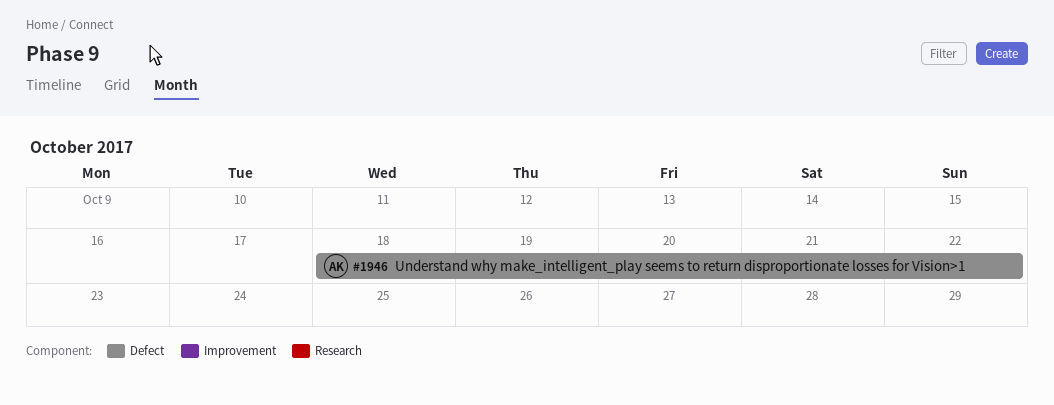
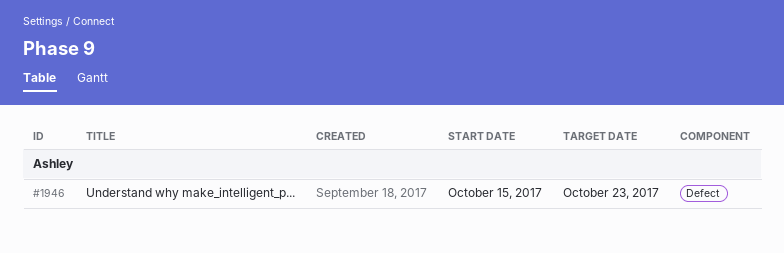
#1946, start: Oct 18 -> Oct 15
#1946, due: Oct 22 -> Oct 23

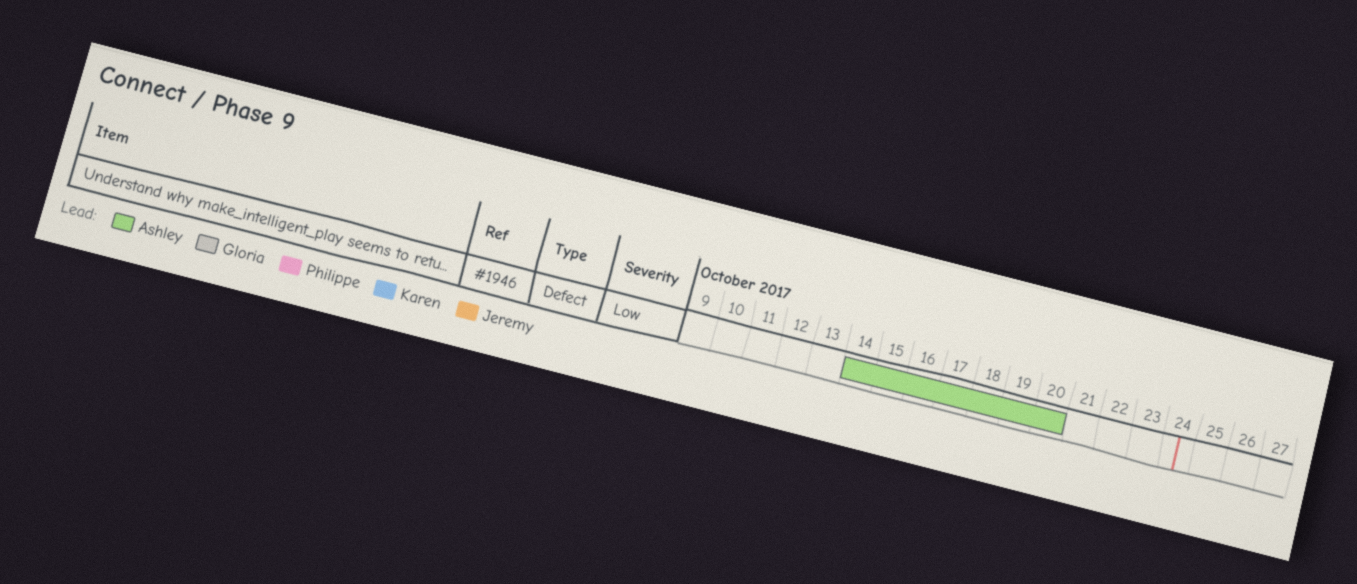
#1946, start: Oct 15 -> Oct 14
#1946, due: Oct 23 -> Oct 20

